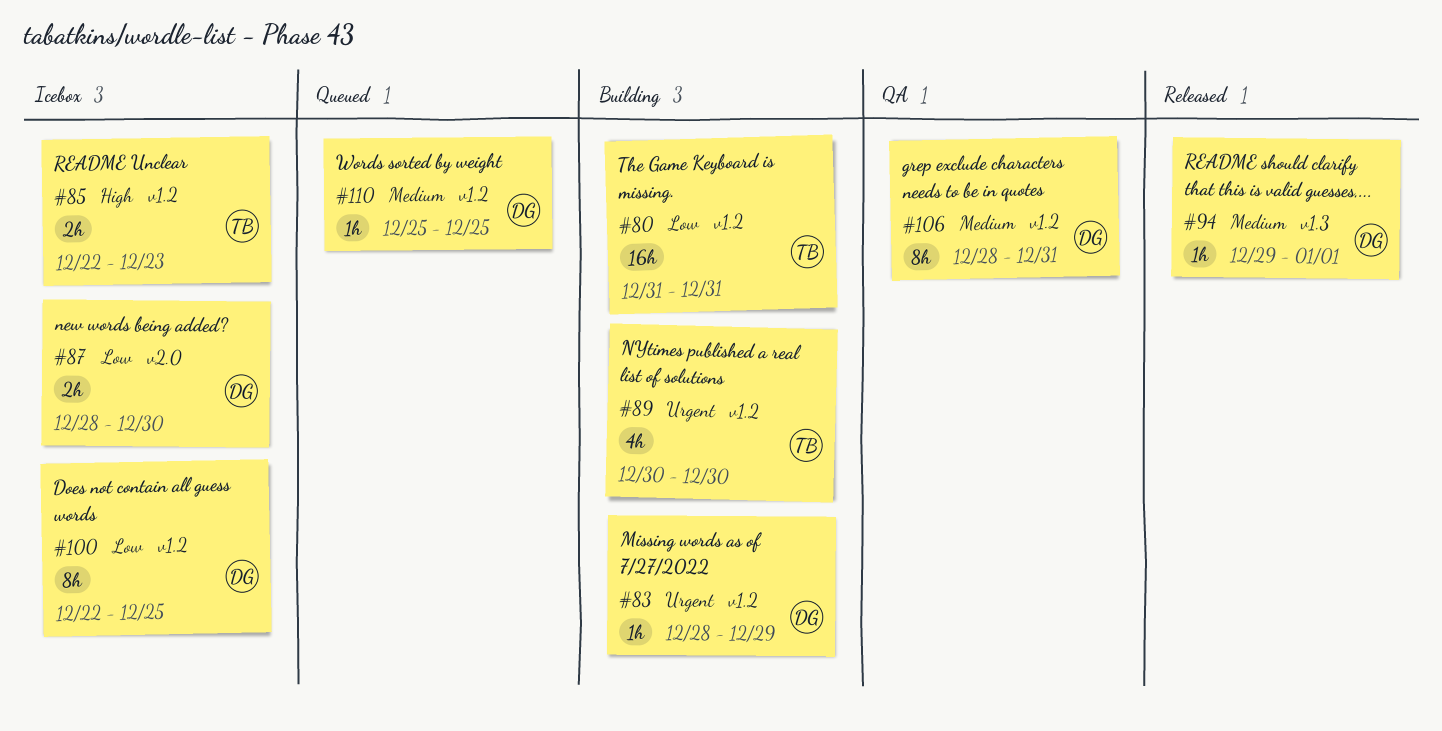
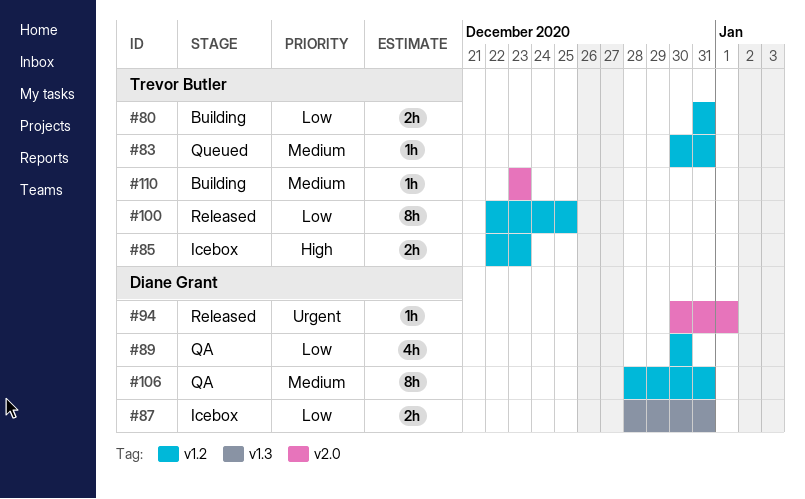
#80, estimate: 16h -> 2h
#83, status: Building -> Queued
#83, owner: Diane Grant -> Trevor Butler
#83, priority: Urgent -> Medium
#83, start: Dec 28 -> Dec 30
#83, due: Dec 29 -> Dec 31
#87, label: v2.0 -> v1.3
#87, due: Dec 30 -> Dec 31
#89, status: Building -> QA
#89, owner: Trevor Butler -> Diane Grant
#89, priority: Urgent -> Low
#94, priority: Medium -> Urgent
#94, label: v1.3 -> v2.0
#94, start: Dec 29 -> Dec 30
#100, status: Icebox -> Released
#100, owner: Diane Grant -> Trevor Butler
#110, status: Queued -> Building
#110, owner: Diane Grant -> Trevor Butler
#110, label: v1.2 -> v2.0
#110, start: Dec 25 -> Dec 23
#110, due: Dec 25 -> Dec 23

